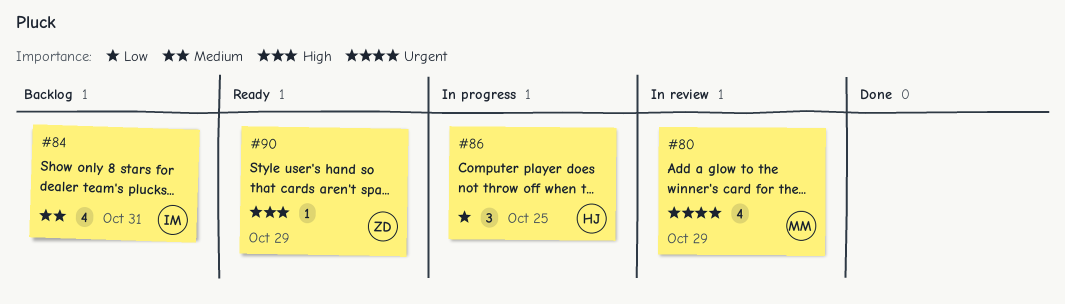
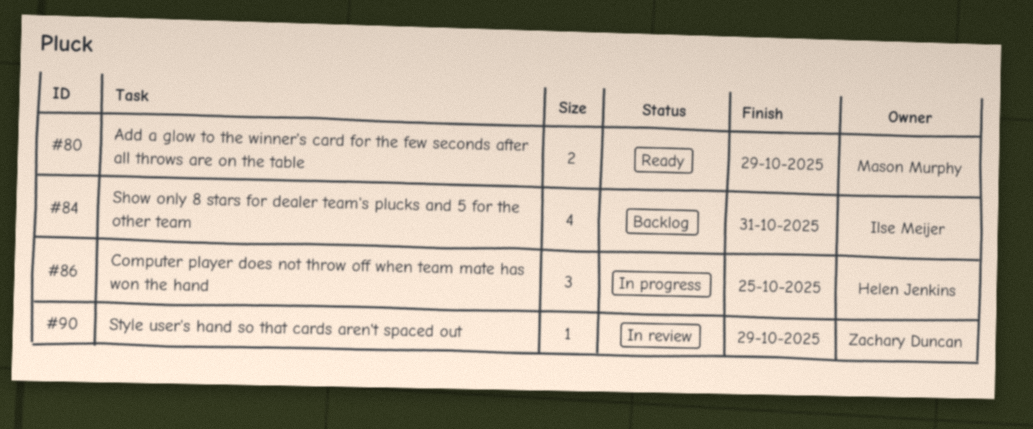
#80, status: In review -> Ready
#80, estimate: 4 -> 2
#90, status: Ready -> In review

